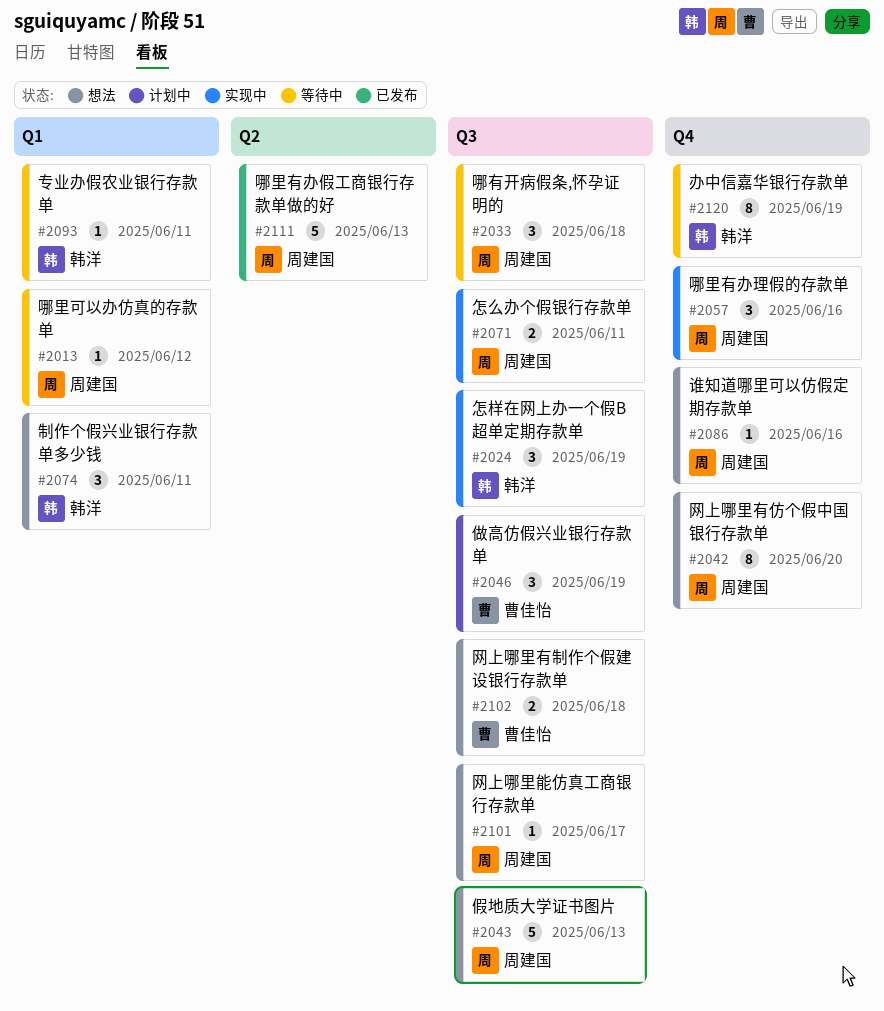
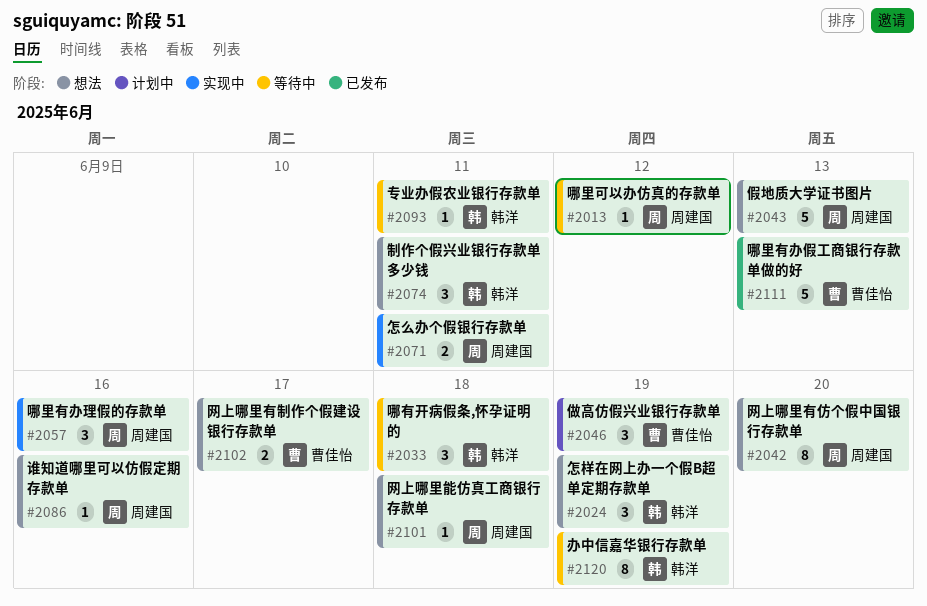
#2024, status: 实现中 -> 想法
#2033, owner: 周建国 -> 韩洋
#2101, due: Jun 17 -> Jun 18
#2102, due: Jun 18 -> Jun 17
#2111, owner: 周建国 -> 曹佳怡

